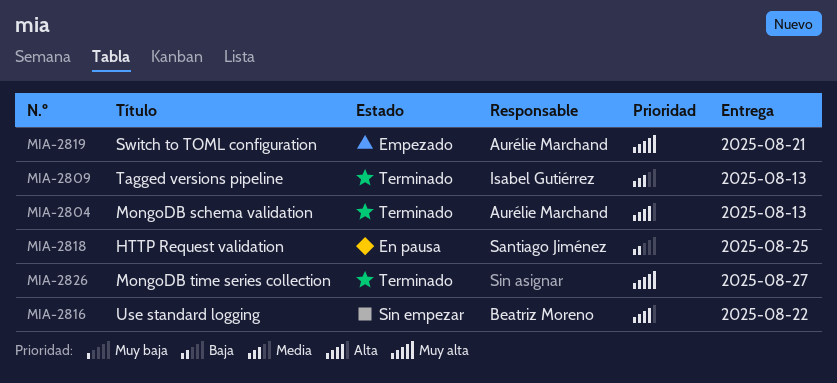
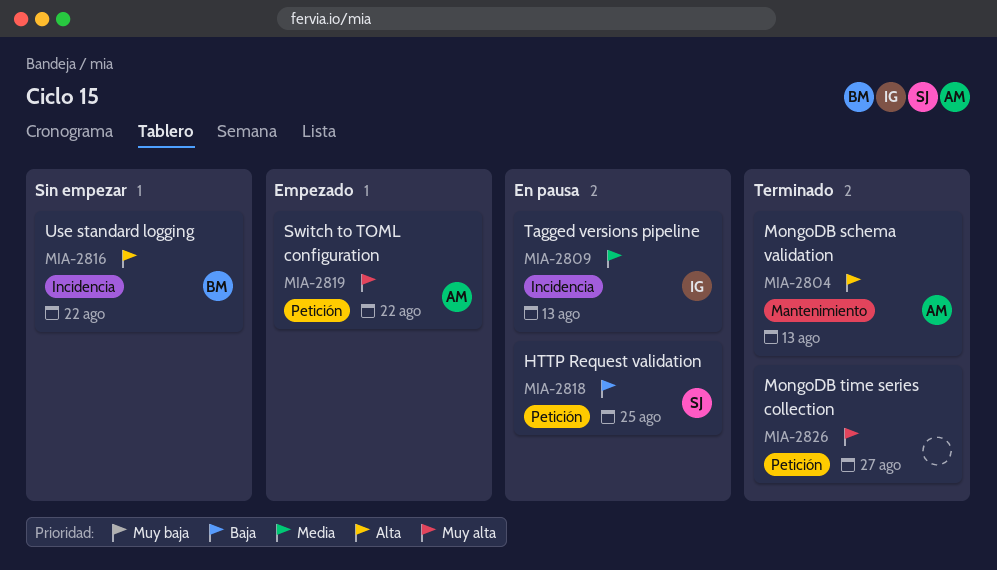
MIA-2809, status: Terminado -> En pausa
MIA-2819, due: Aug 21 -> Aug 22

